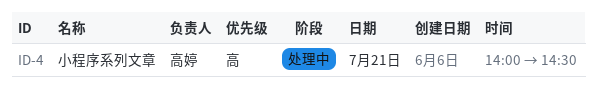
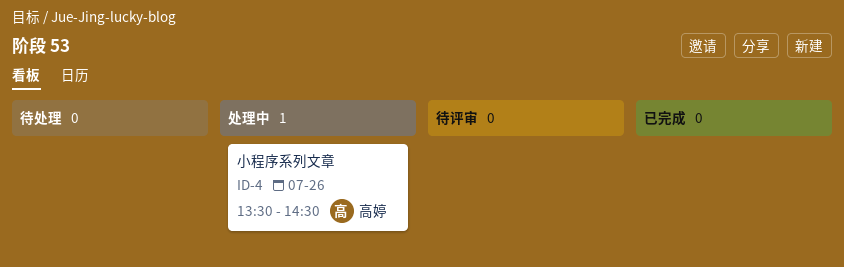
ID-4, day: Jul 21 -> Jul 26
ID-4, begins: 14:00 -> 13:30

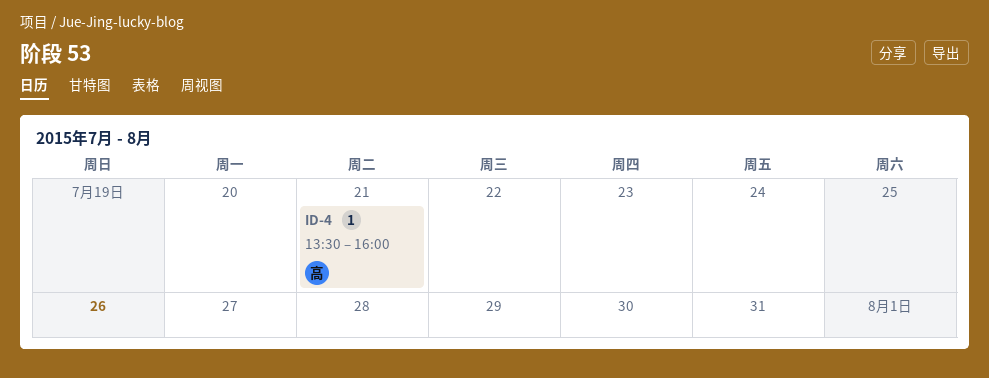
ID-4, day: Jul 26 -> Jul 21
ID-4, ends: 14:30 -> 16:00

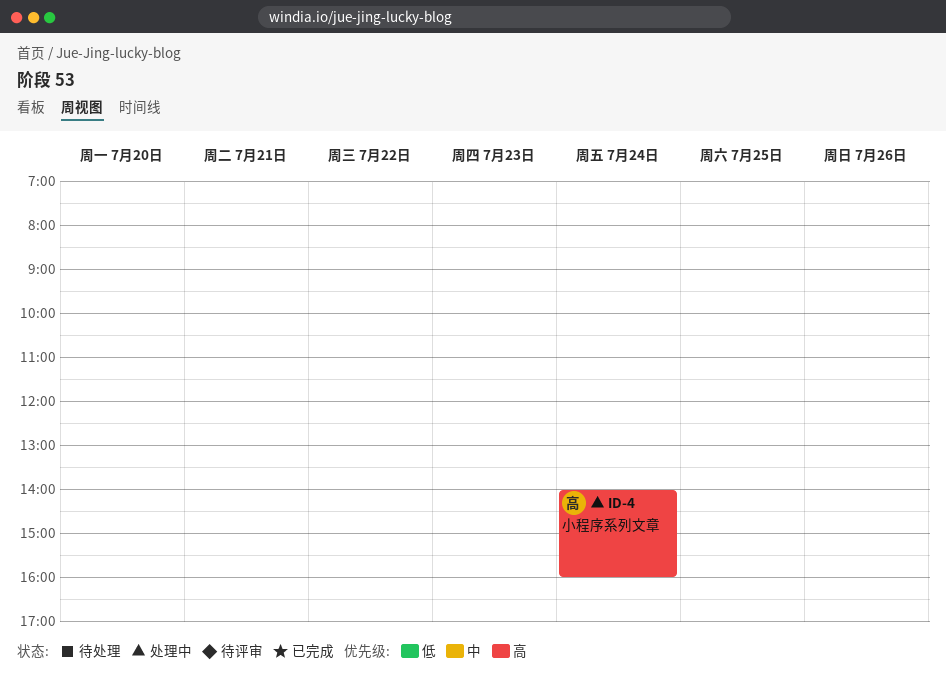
ID-4, day: Jul 21 -> Jul 24
ID-4, begins: 13:30 -> 14:00

